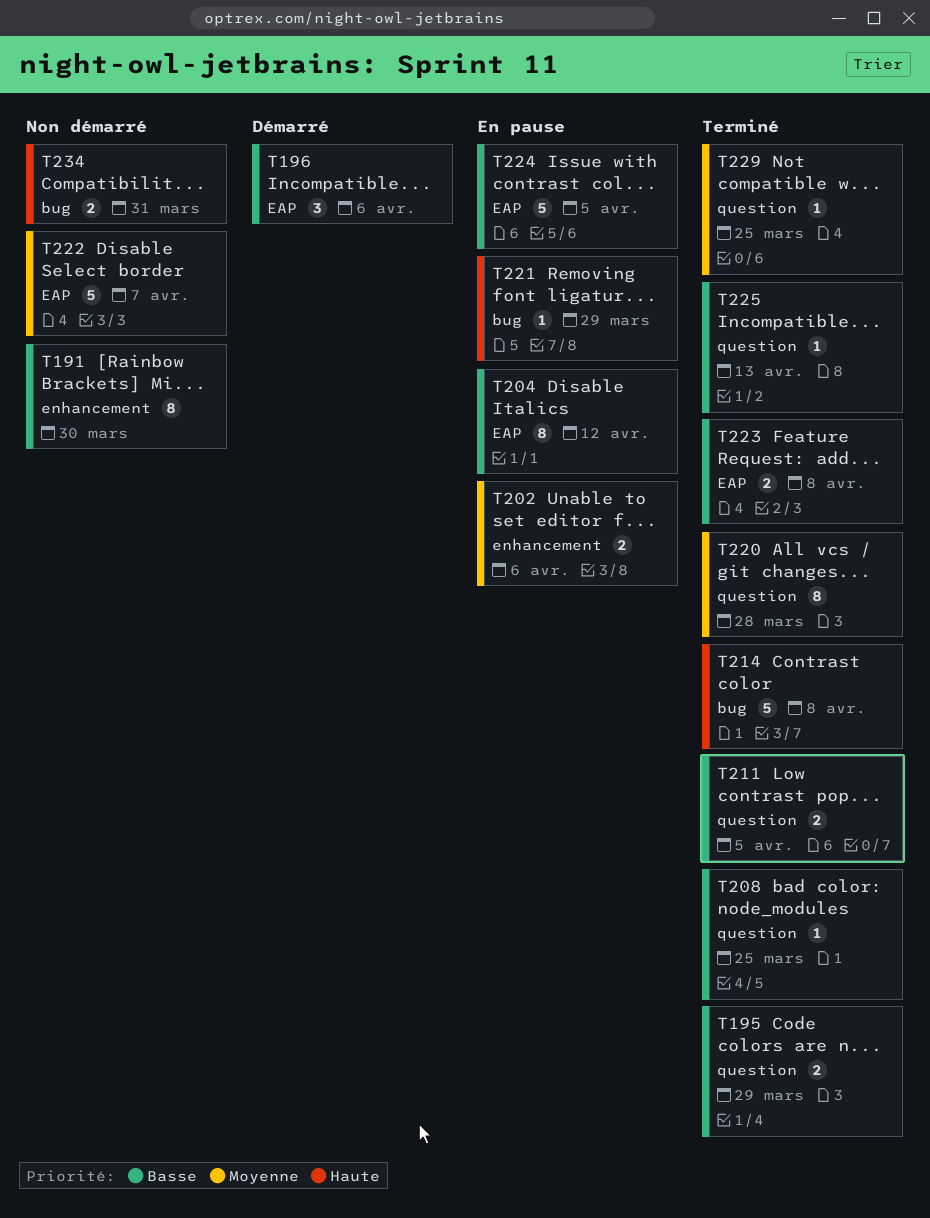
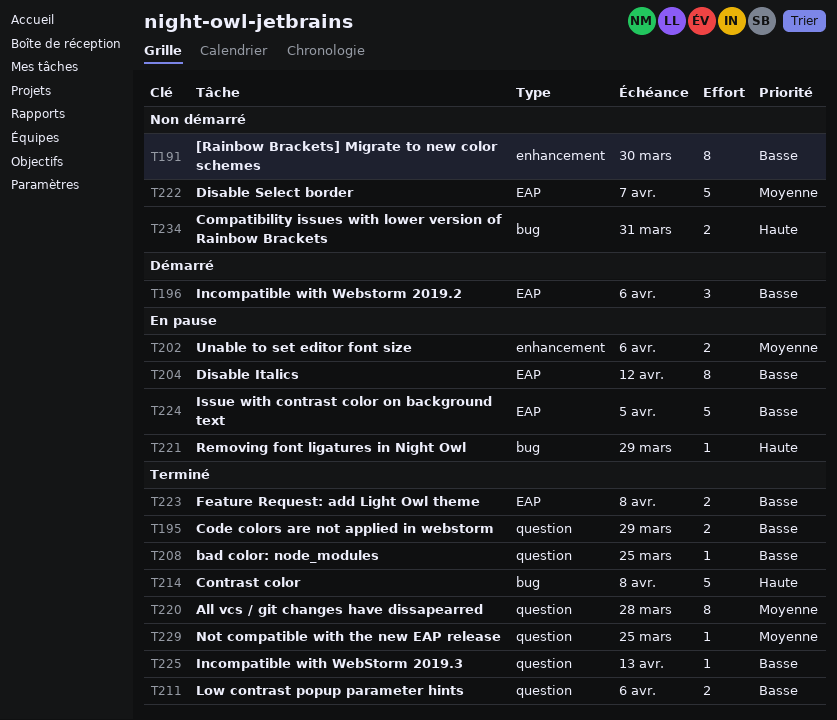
T211, due: Apr 5 -> Apr 6

